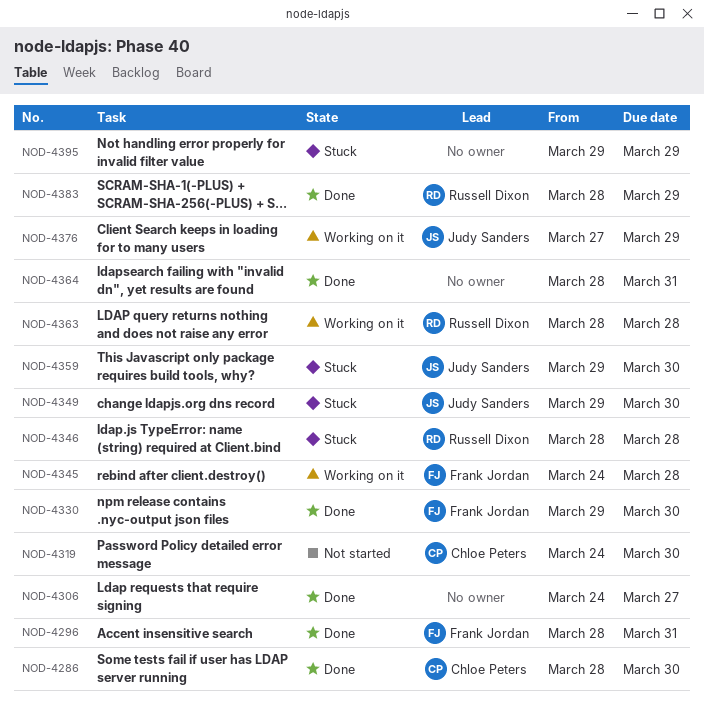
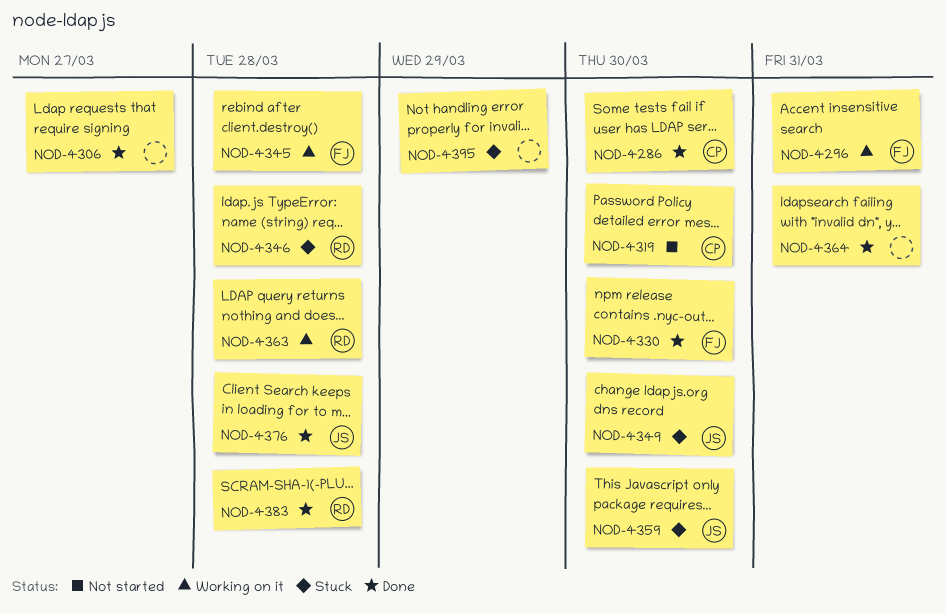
NOD-4296, status: Done -> Working on it
NOD-4376, status: Working on it -> Done
NOD-4376, due: Mar 29 -> Mar 28
NOD-4383, due: Mar 29 -> Mar 28

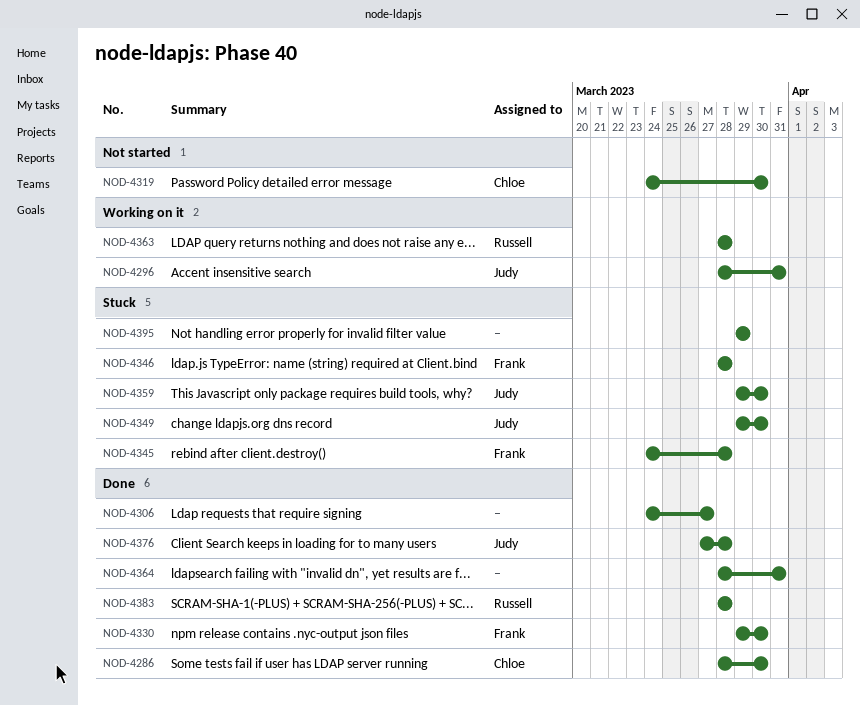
NOD-4296, owner: Frank -> Judy
NOD-4345, status: Working on it -> Stuck
NOD-4346, owner: Russell -> Frank

